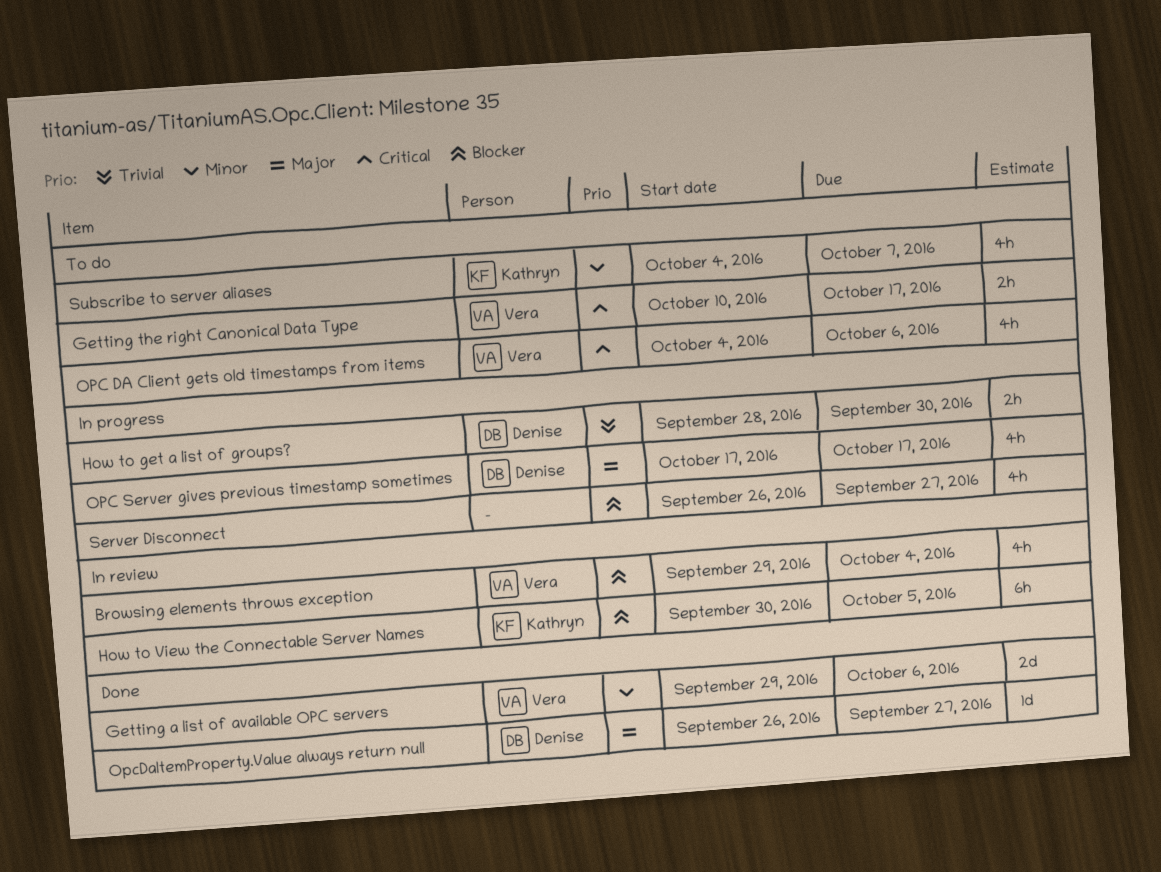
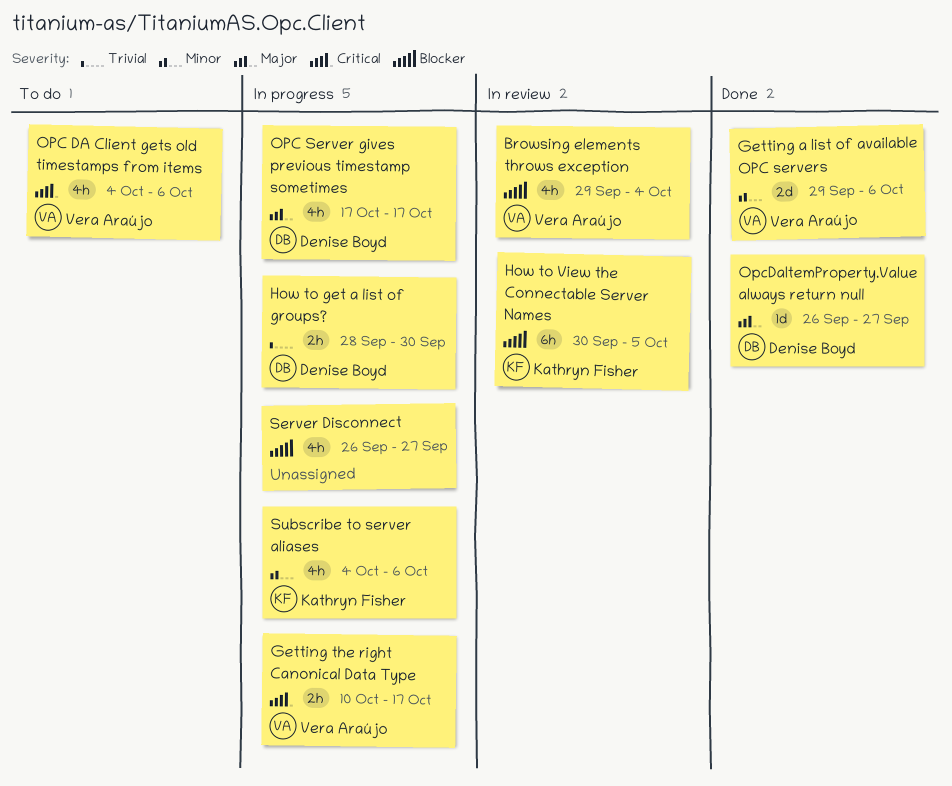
Getting the right Canonical Data Type, status: To do -> In progress
Subscribe to server aliases, status: To do -> In progress
Subscribe to server aliases, due: Oct 7 -> Oct 6

